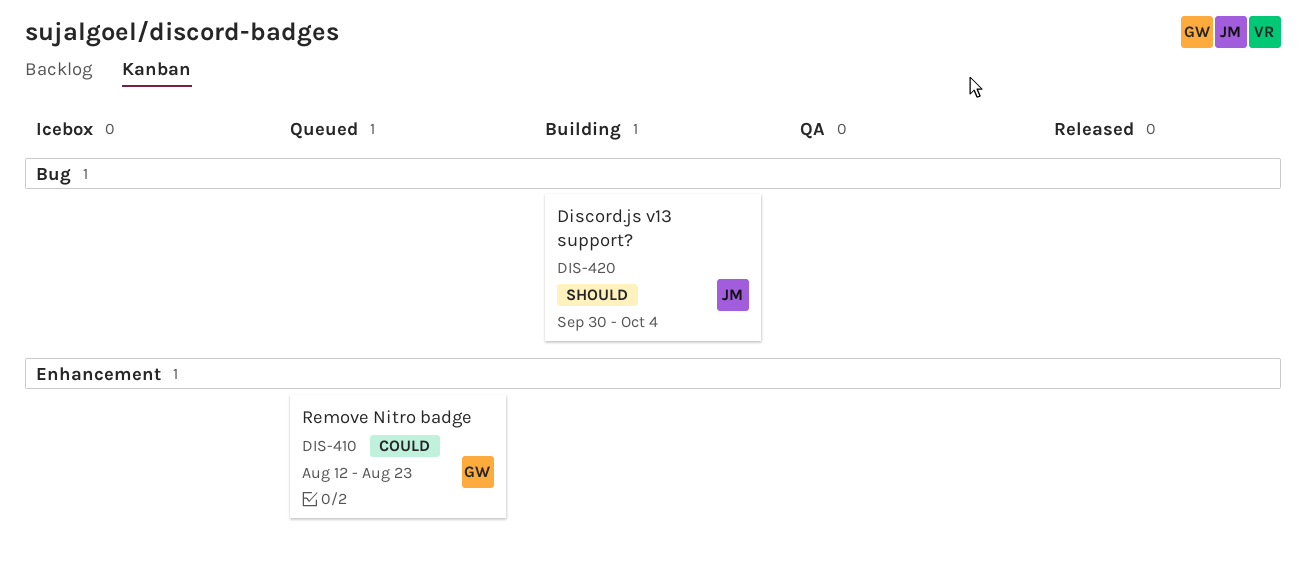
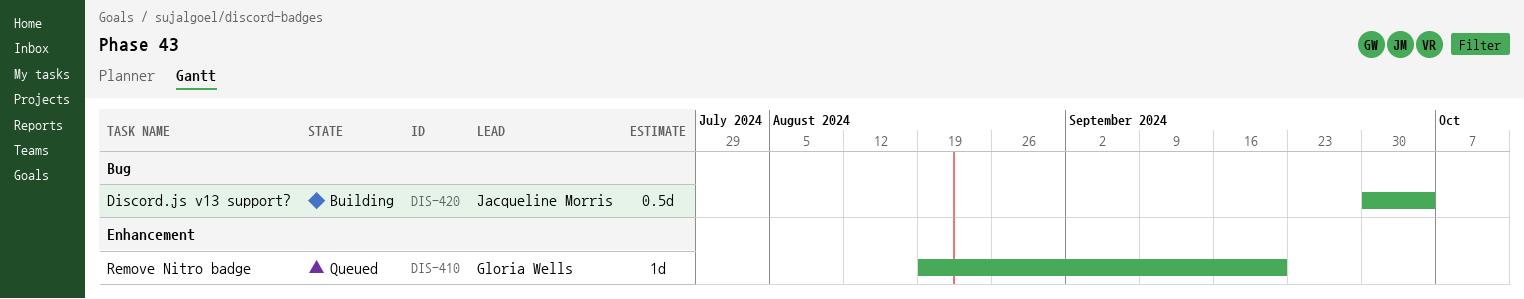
DIS-410, start: Aug 12 -> Aug 19
DIS-410, due: Aug 23 -> Sep 20

